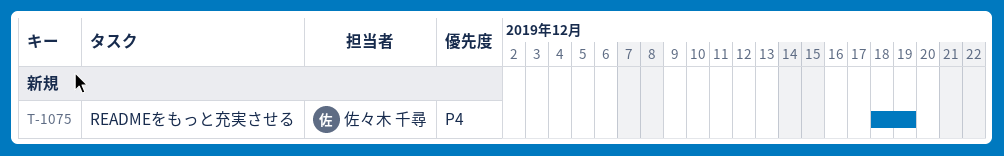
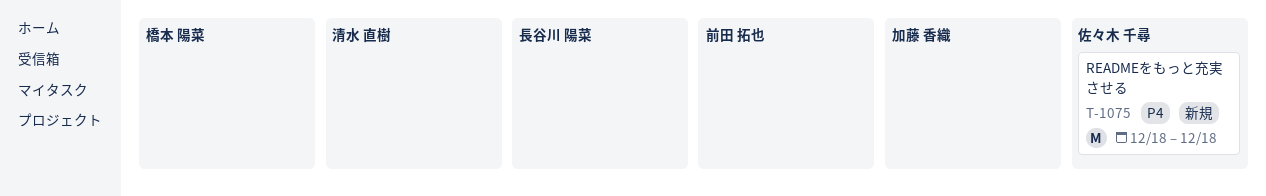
T-1075, due: Dec 19 -> Dec 18

